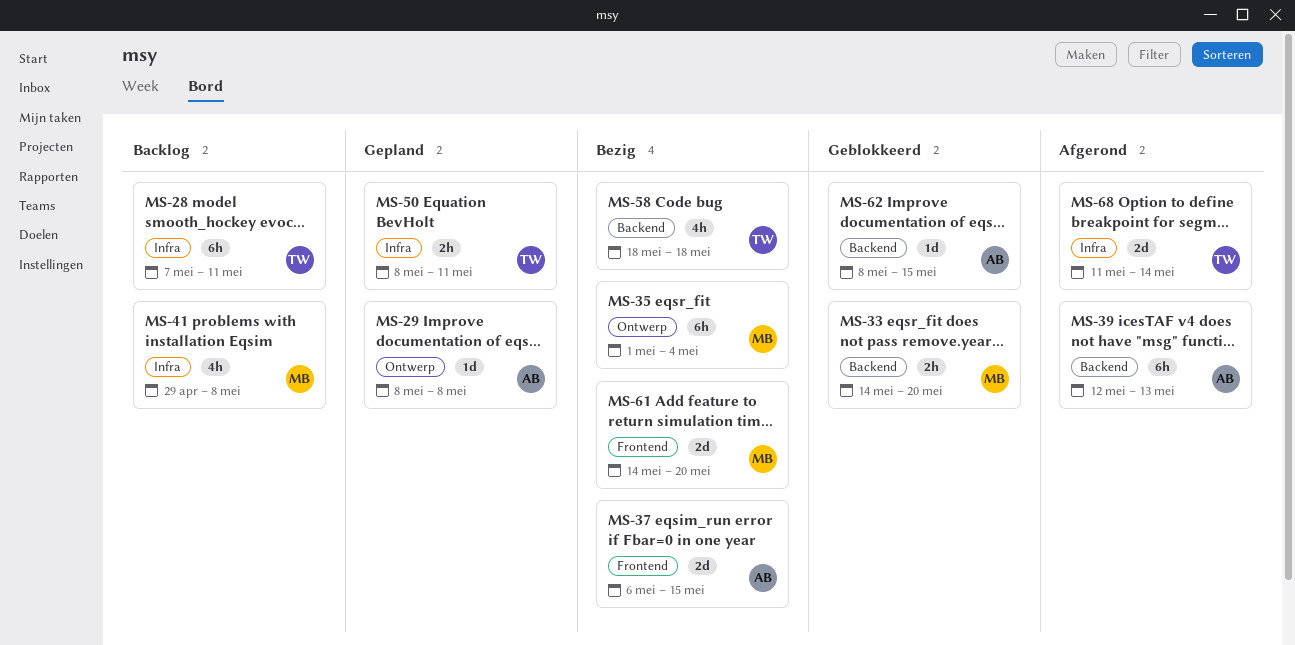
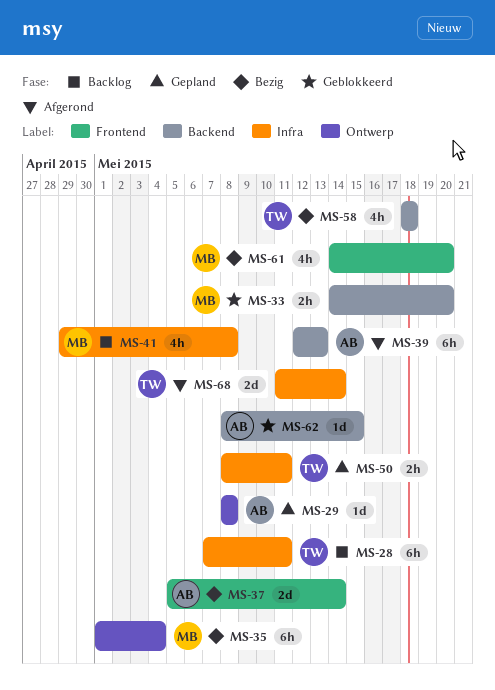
MS-37, start: May 6 -> May 5
MS-37, due: May 15 -> May 14
MS-61, estimate: 2d -> 4h

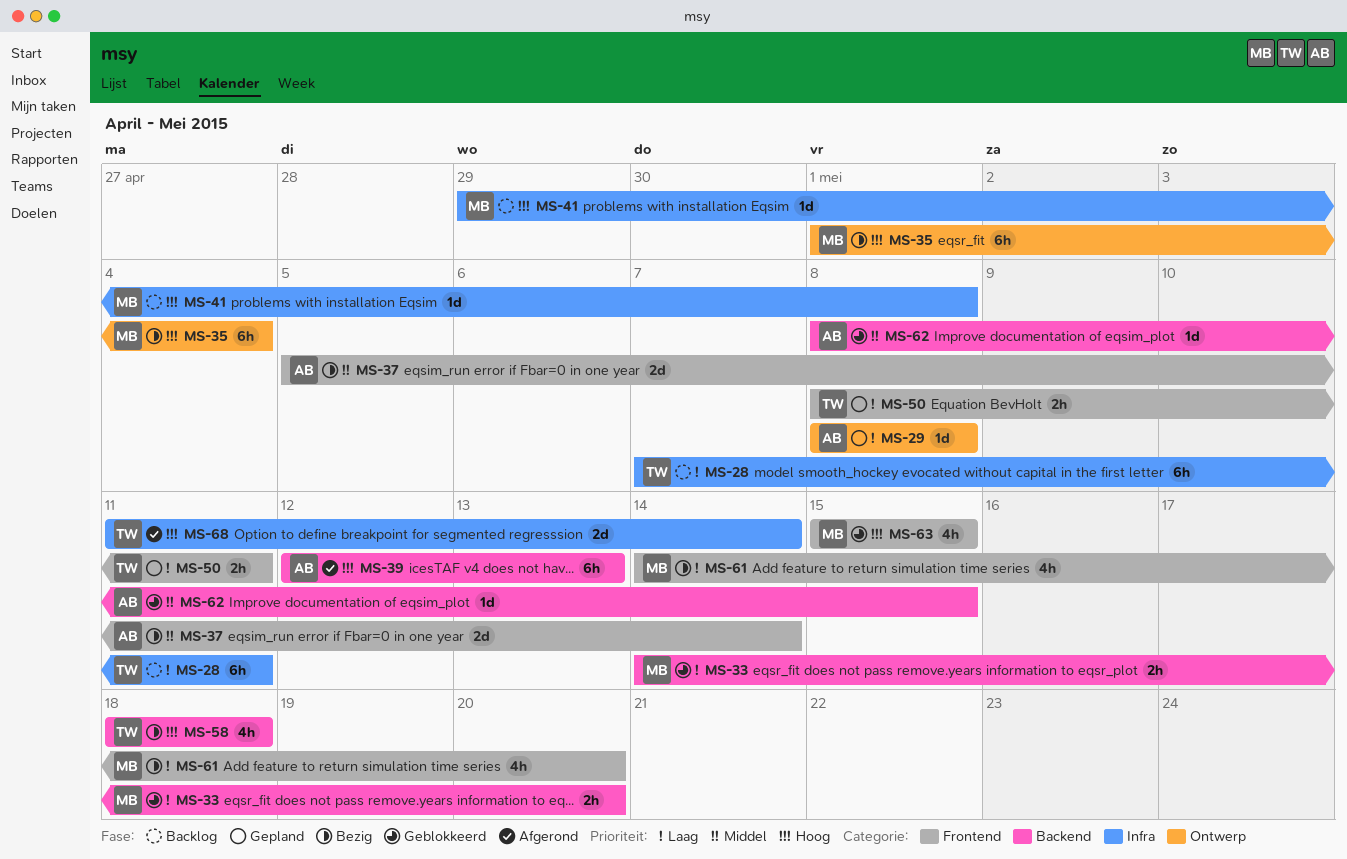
MS-41, estimate: 4h -> 1d
MS-50, label: Infra -> Frontend
MS-63: none -> present

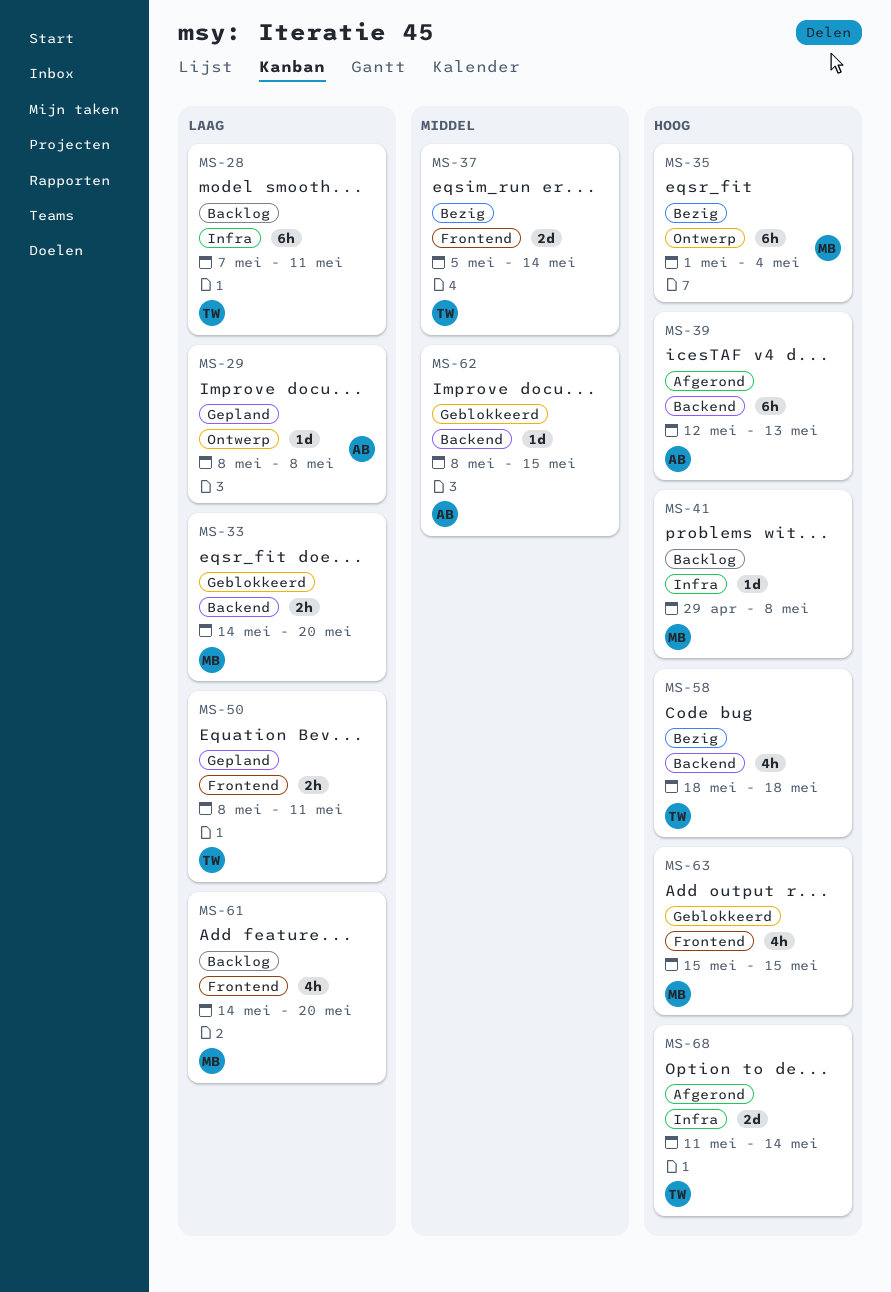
MS-37, owner: AB -> TW
MS-61, status: Bezig -> Backlog

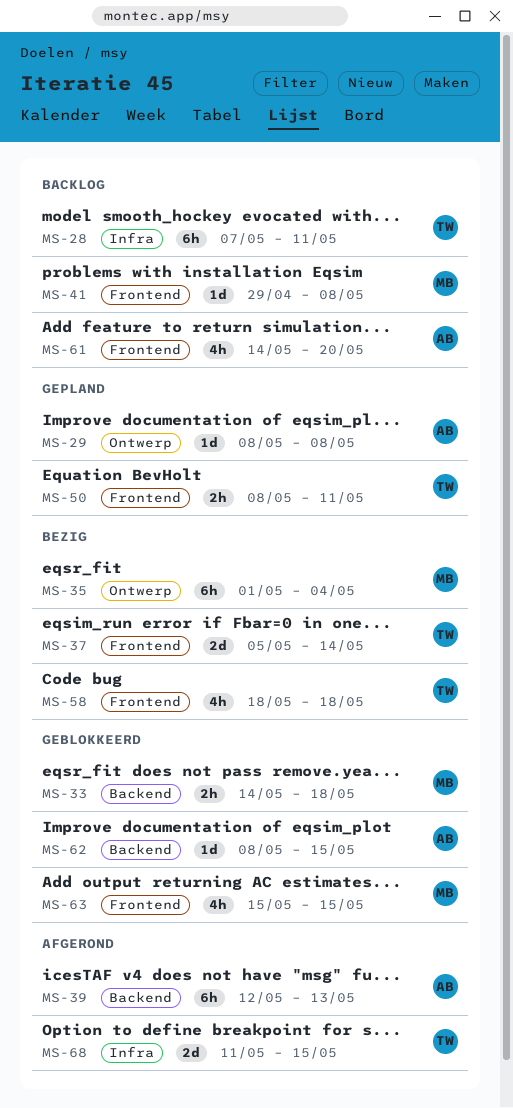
MS-33, due: May 20 -> May 18
MS-41, label: Infra -> Frontend
MS-58, label: Backend -> Frontend
MS-61, owner: MB -> AB
MS-68, due: May 14 -> May 15

